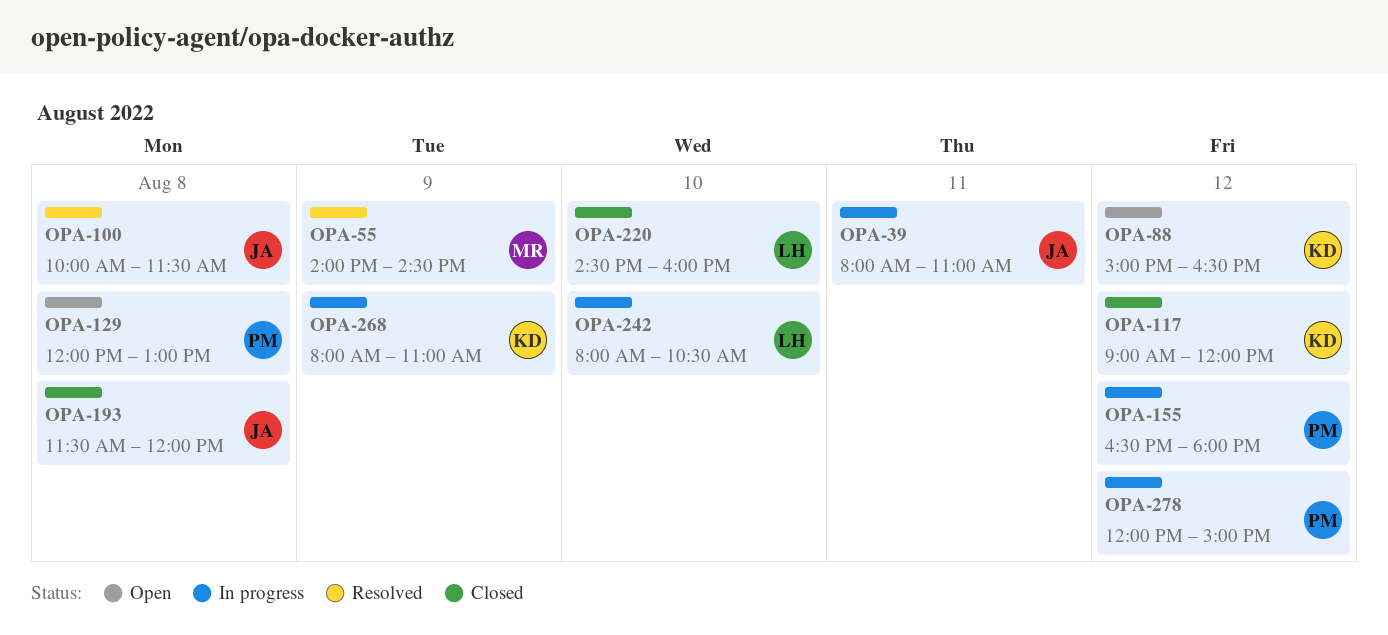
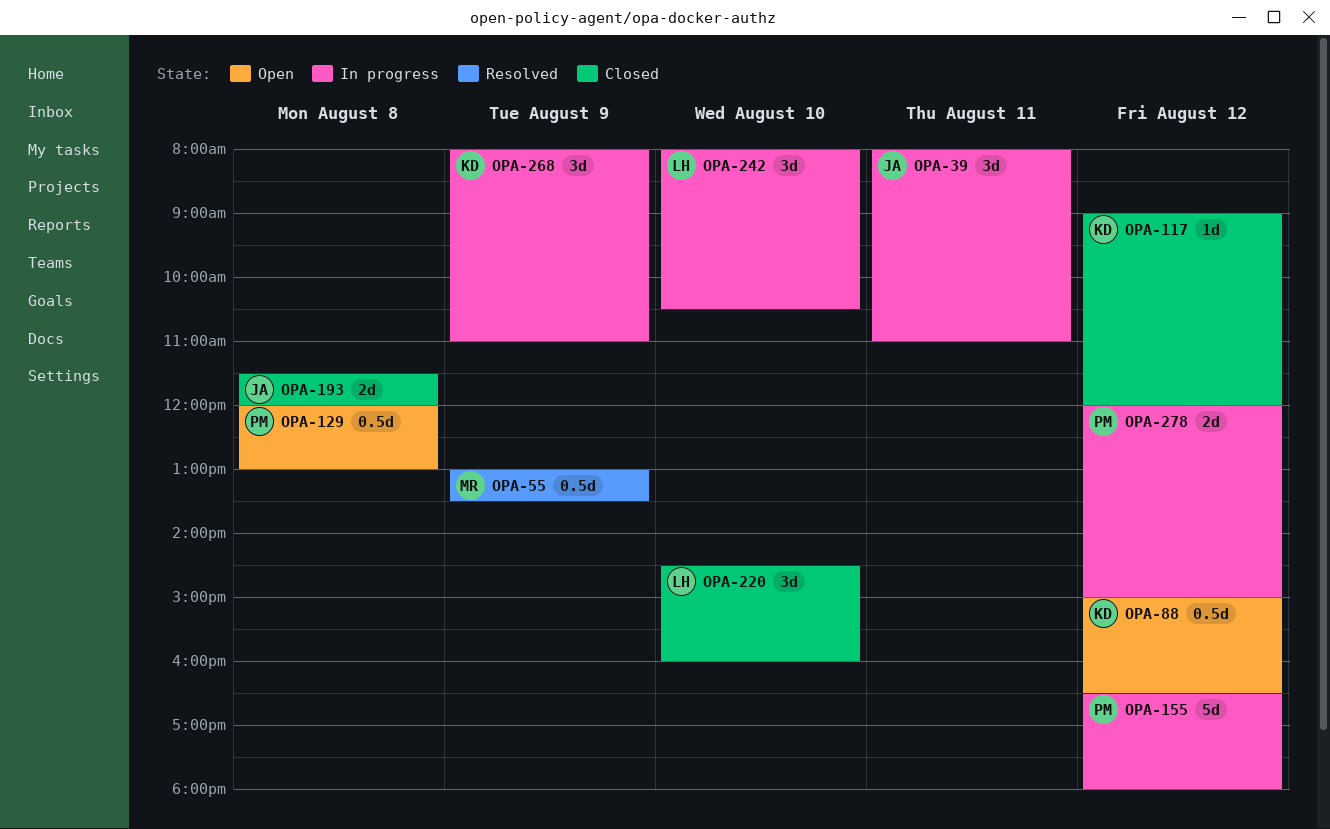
OPA-55, begins: 14:00 -> 13:00
OPA-55, ends: 14:30 -> 13:30
OPA-100: present -> none

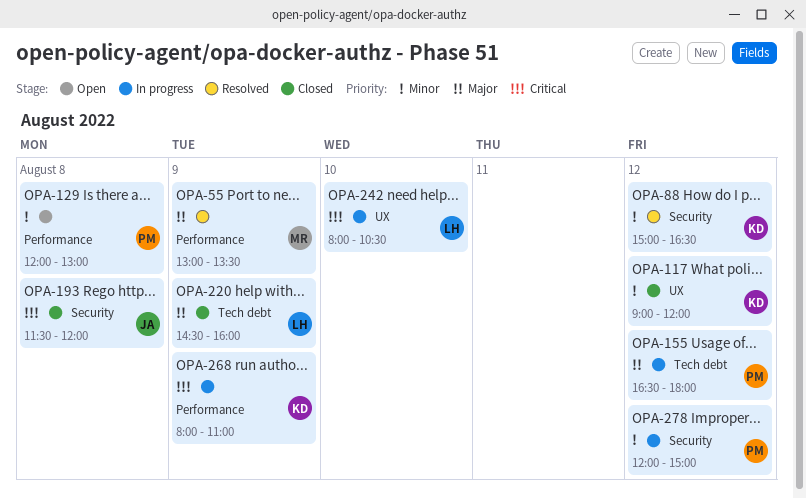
OPA-39: present -> none
OPA-88, status: Open -> Resolved
OPA-220, day: Aug 10 -> Aug 9

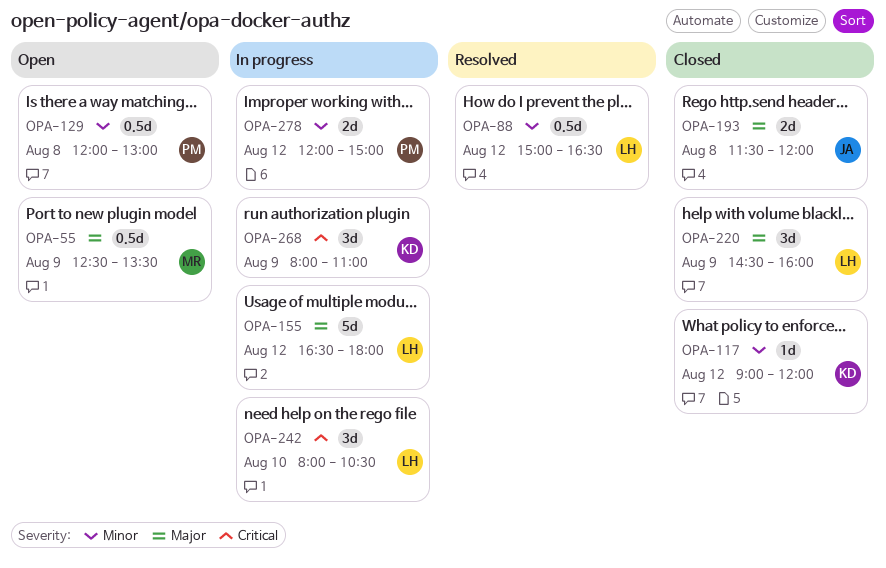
OPA-55, status: Resolved -> Open
OPA-55, begins: 13:00 -> 12:30
OPA-88, owner: KD -> LH
OPA-155, owner: PM -> LH
OPA-193, priority: Critical -> Major

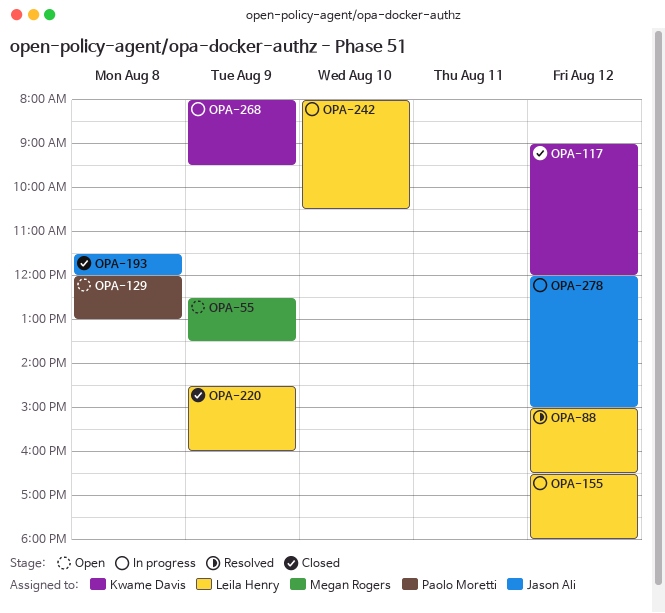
OPA-268, ends: 11:00 -> 09:30
OPA-278, owner: Paolo Moretti -> Jason Ali

